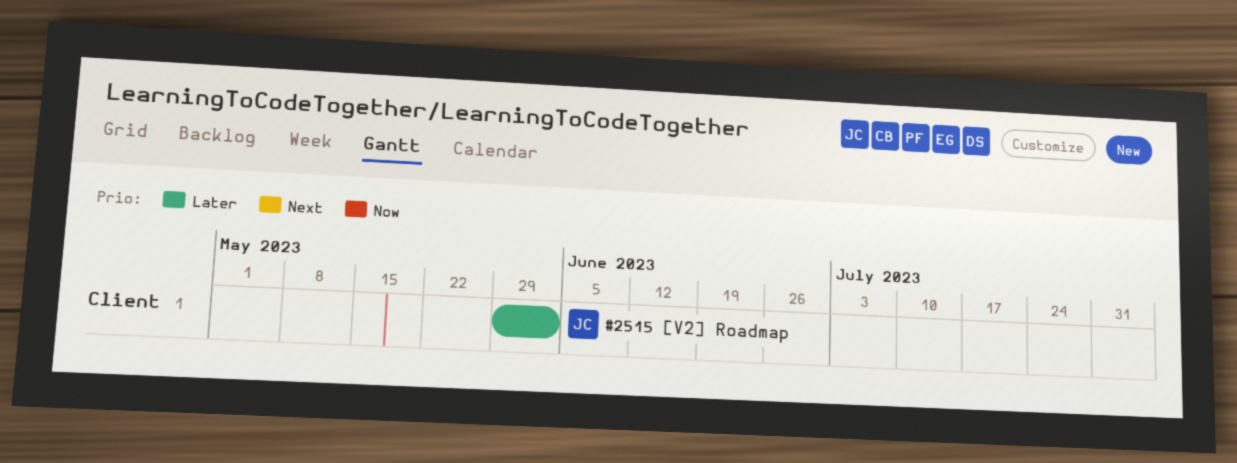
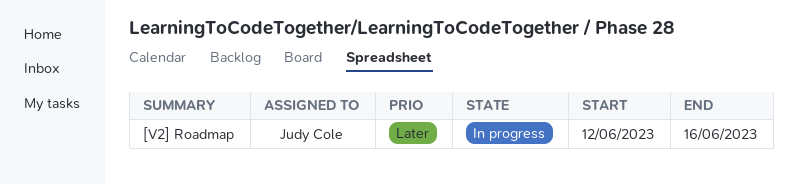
[V2] Roadmap, start: May 29 -> Jun 12
[V2] Roadmap, due: Jun 2 -> Jun 16

